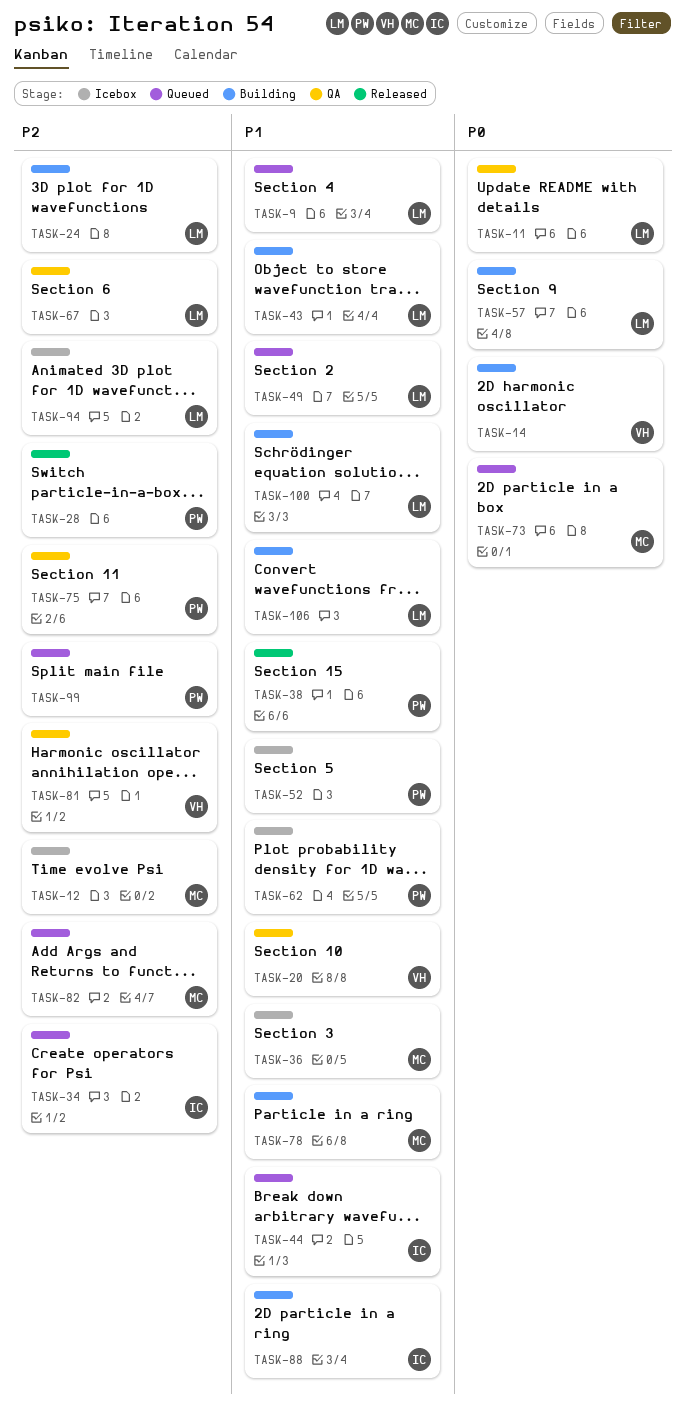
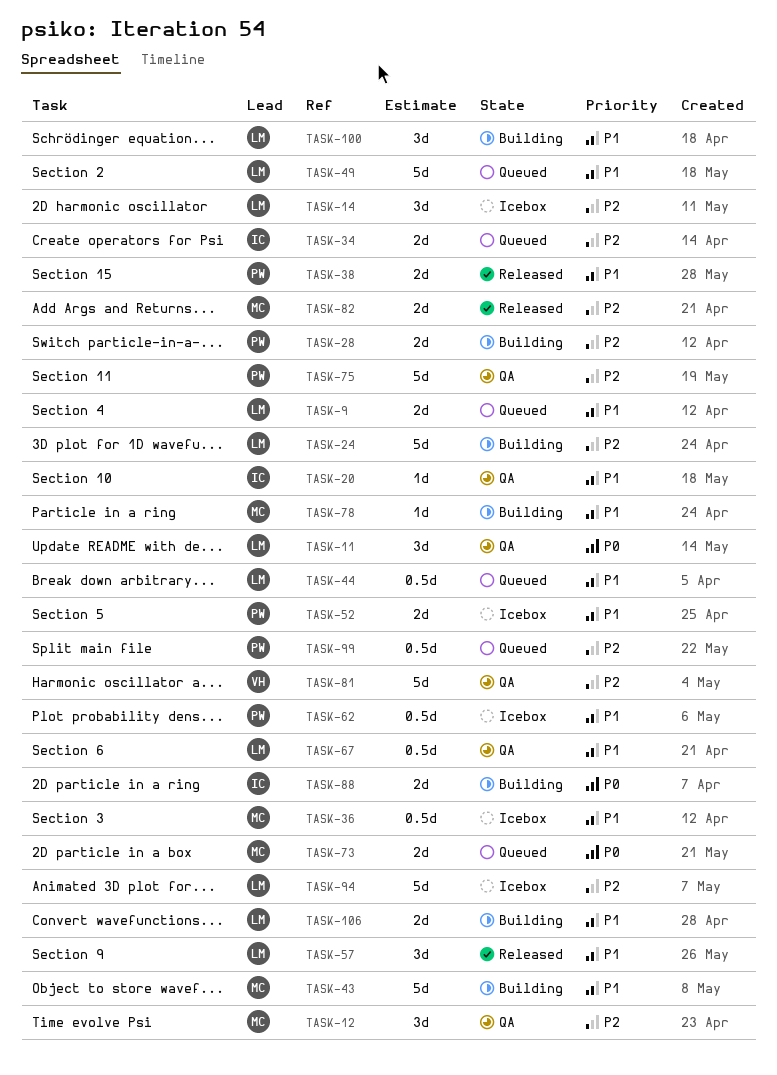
TASK-12, status: Icebox -> QA
TASK-14, status: Building -> Icebox
TASK-14, owner: VH -> LM
TASK-14, priority: P0 -> P2
TASK-20, owner: VH -> IC
TASK-28, status: Released -> Building
TASK-43, owner: LM -> MC
TASK-44, owner: IC -> LM
TASK-57, status: Building -> Released
TASK-57, priority: P0 -> P1
TASK-67, priority: P2 -> P1
TASK-82, status: Queued -> Released
TASK-88, priority: P1 -> P0

